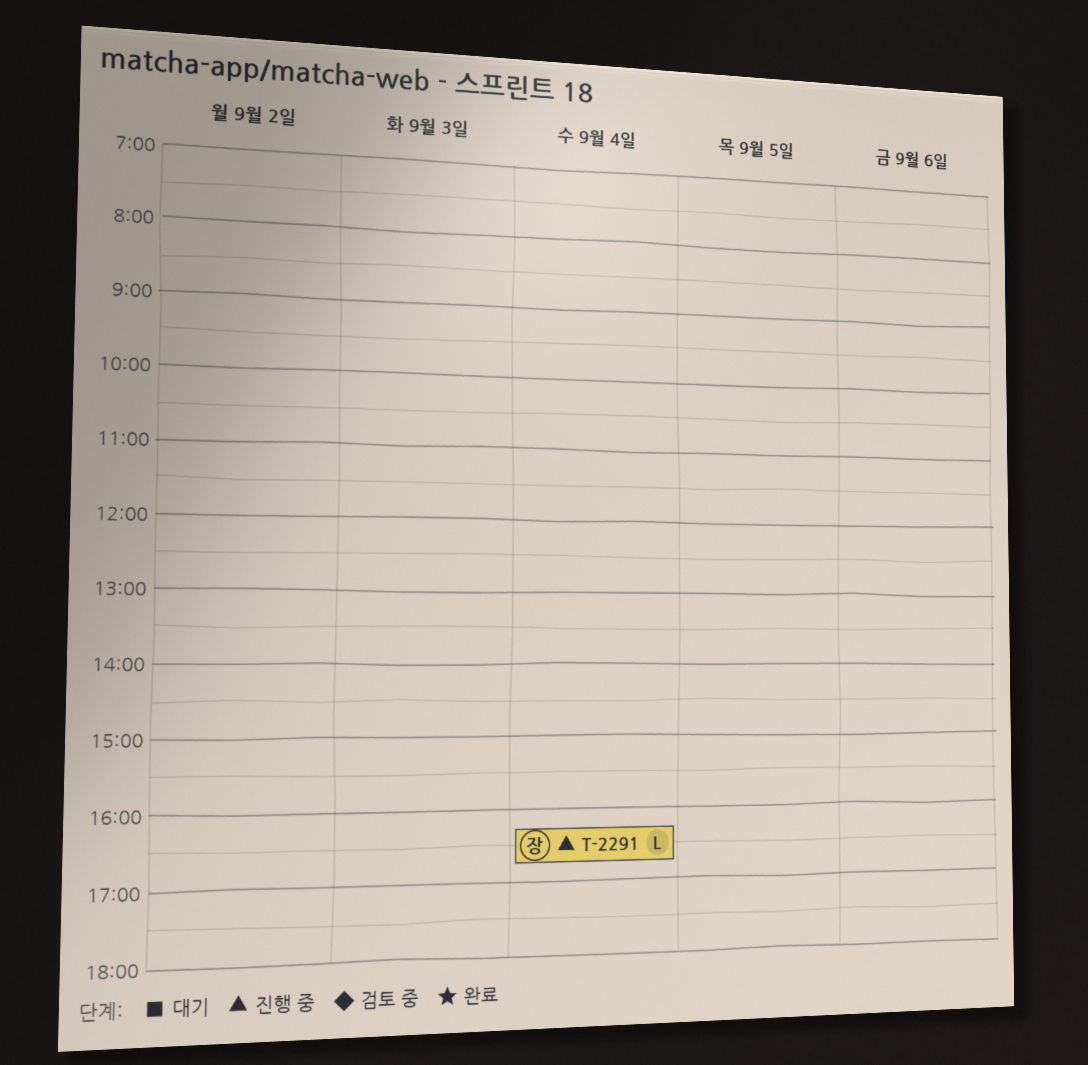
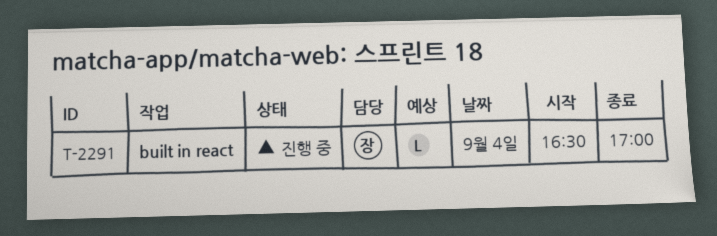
T-2291, begins: 16:15 -> 16:30
T-2291, ends: 16:45 -> 17:00

